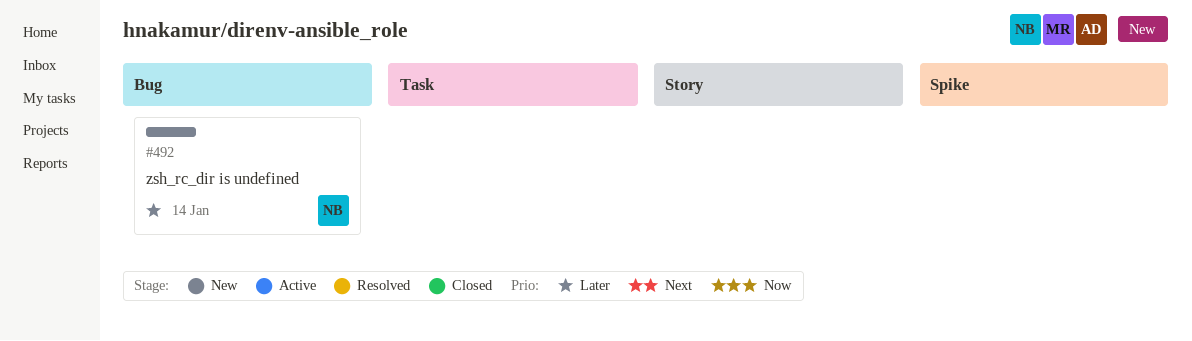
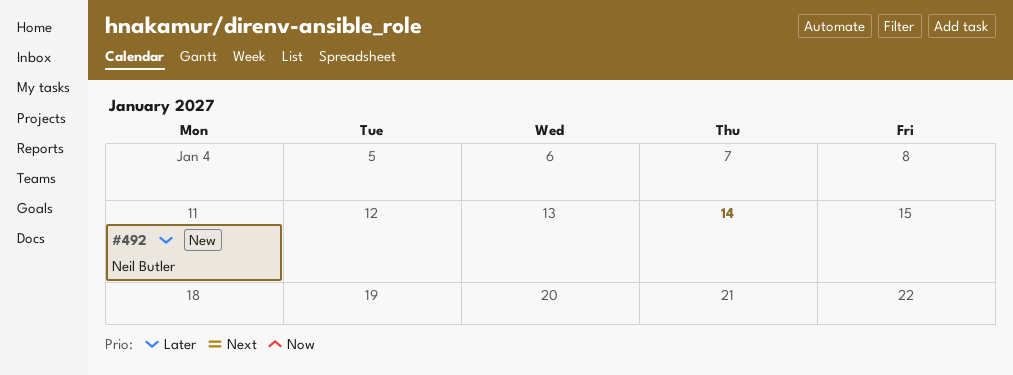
#492, due: Jan 14 -> Jan 11

